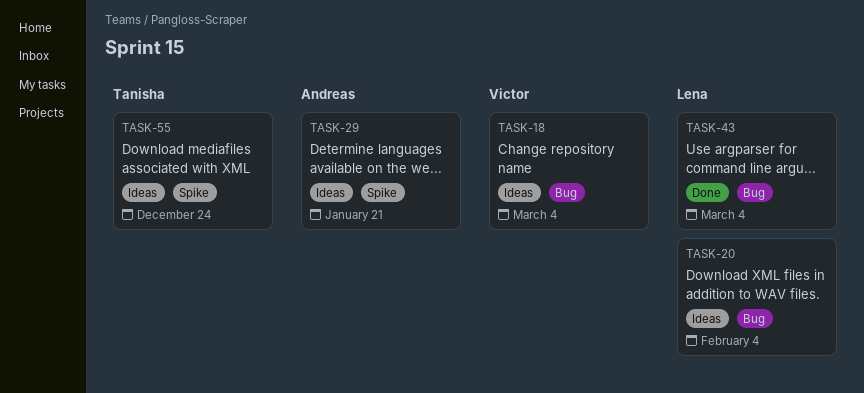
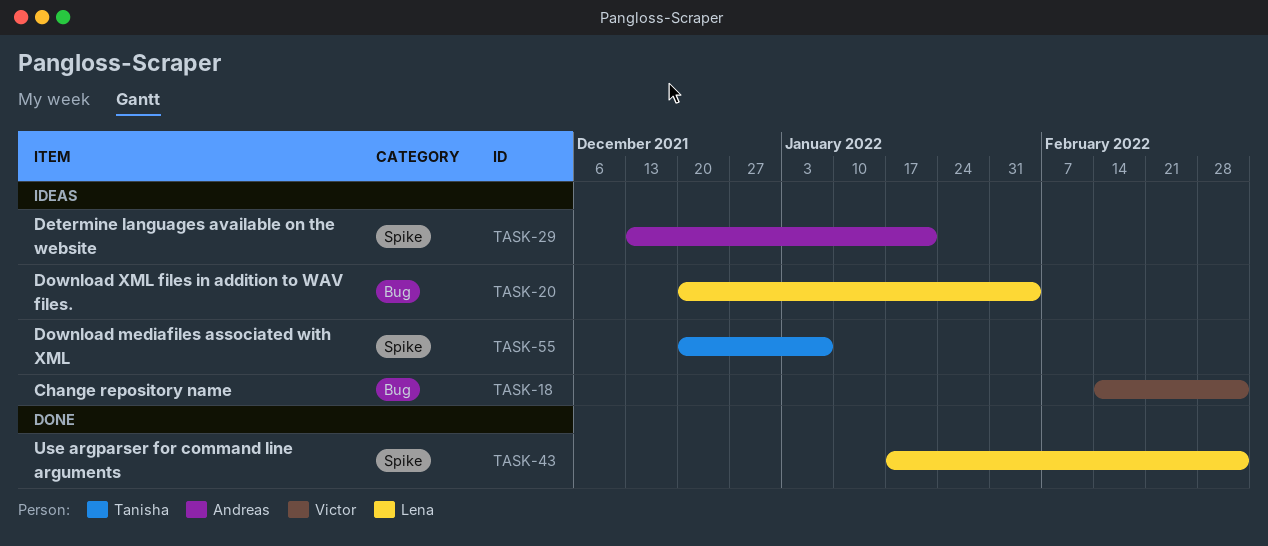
TASK-43, label: Bug -> Spike
TASK-55, due: Dec 24 -> Jan 7

